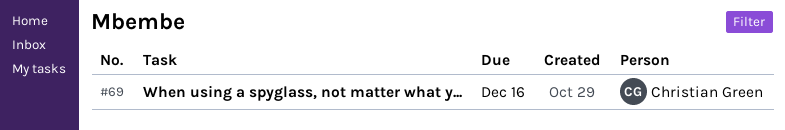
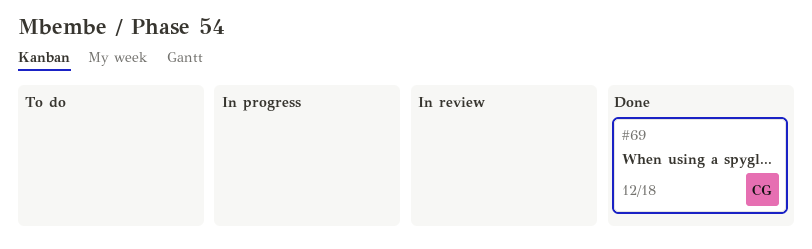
#69, due: Dec 16 -> Dec 18

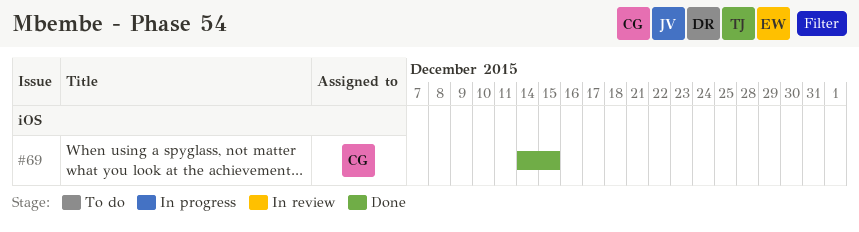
#69, due: Dec 18 -> Dec 15

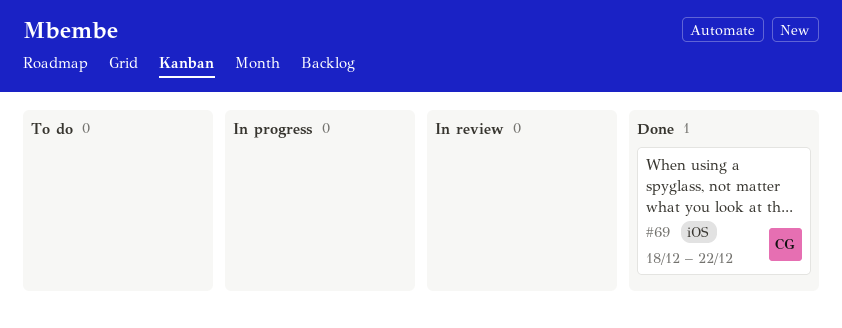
#69, start: Dec 14 -> Dec 18
#69, due: Dec 15 -> Dec 22

